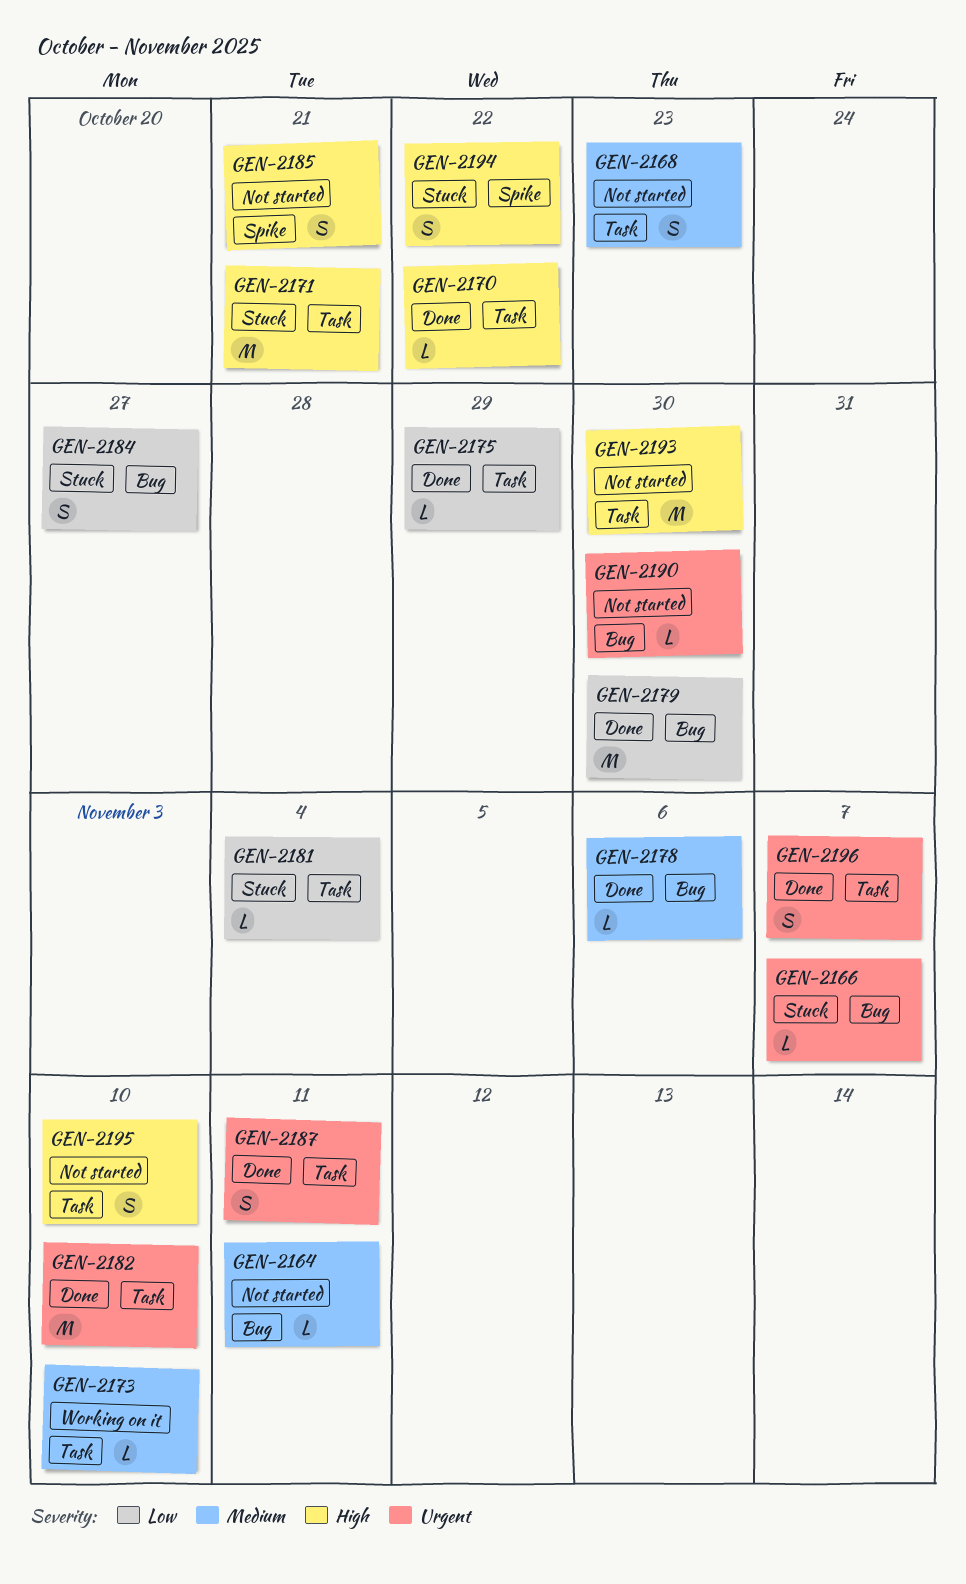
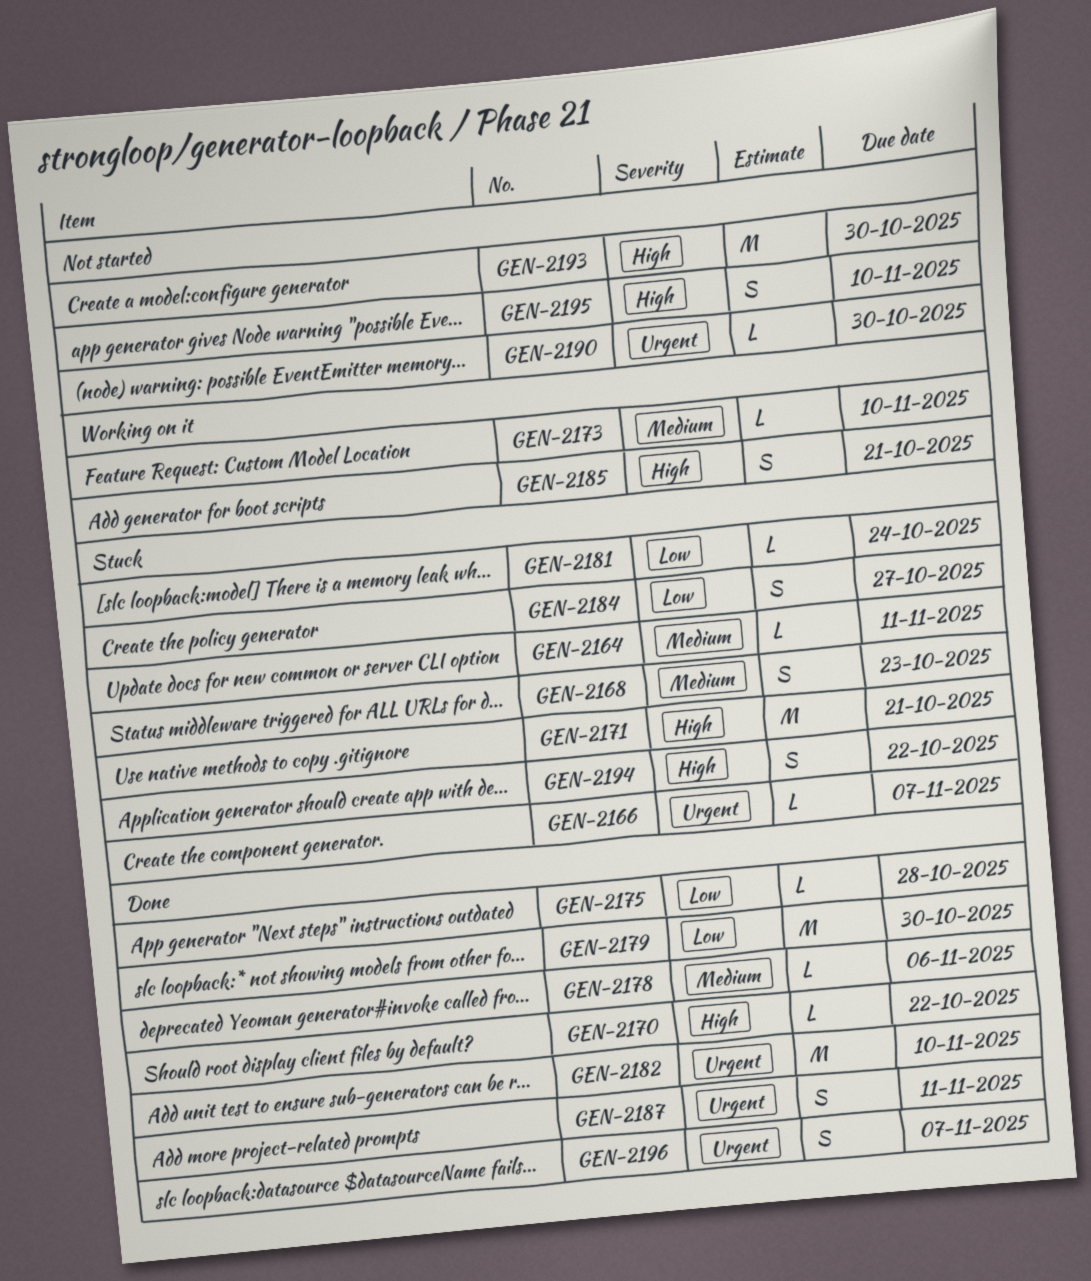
GEN-2164, status: Not started -> Stuck
GEN-2168, status: Not started -> Stuck
GEN-2175, due: Oct 29 -> Oct 28
GEN-2181, due: Nov 4 -> Oct 24
GEN-2185, status: Not started -> Working on it

